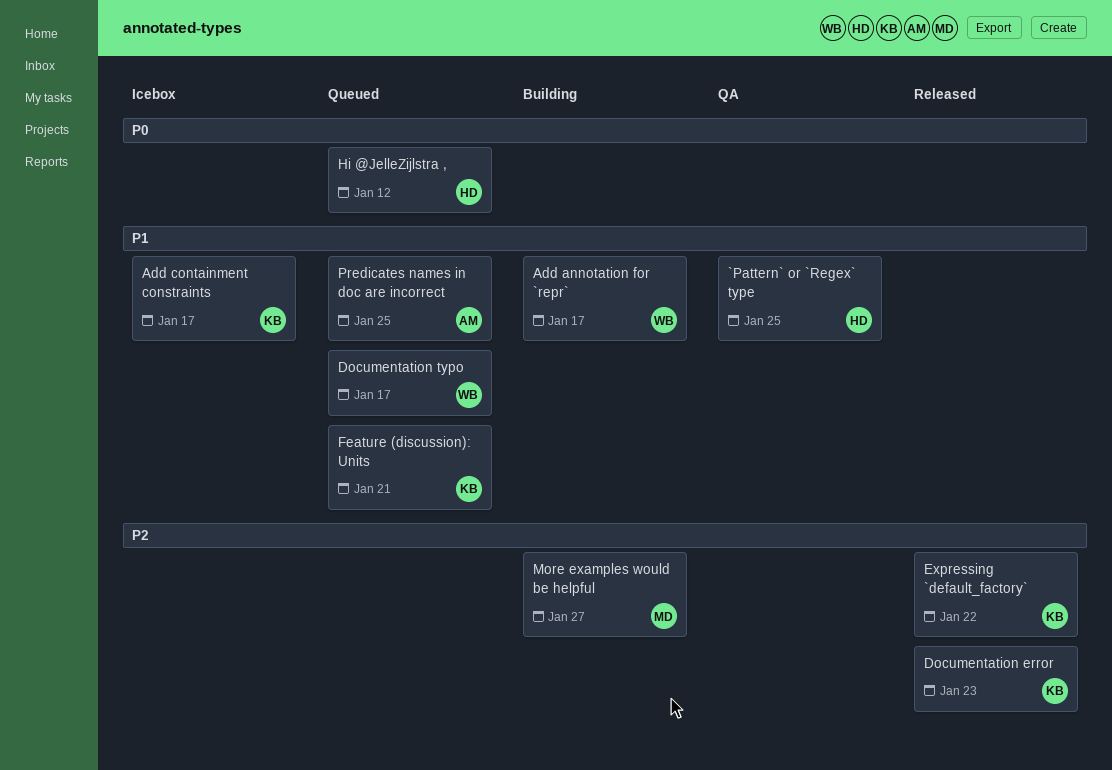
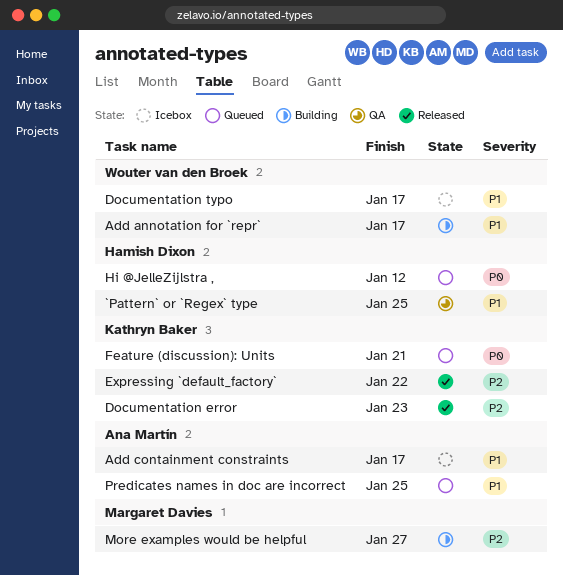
Add containment constraints, owner: Kathryn Baker -> Ana Martín
Documentation typo, status: Queued -> Icebox
Feature (discussion): Units, priority: P1 -> P0

